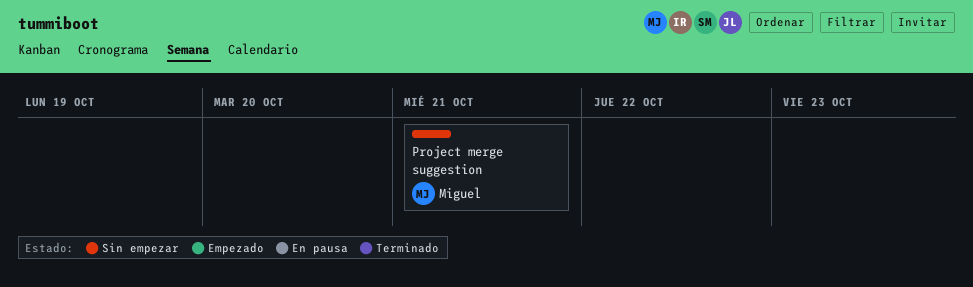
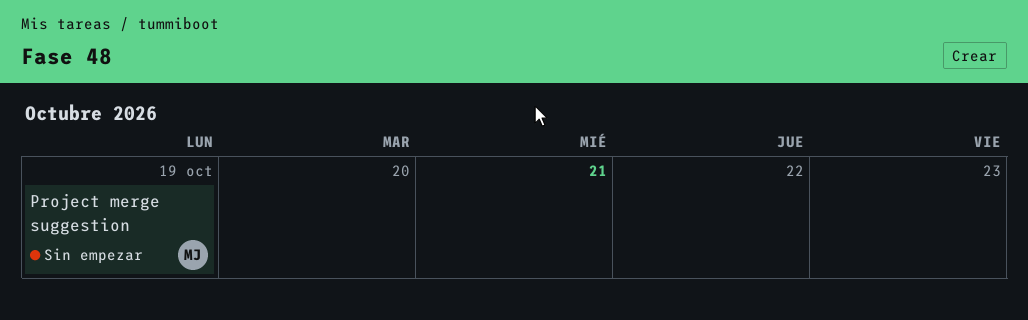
Project merge suggestion, due: Oct 21 -> Oct 19

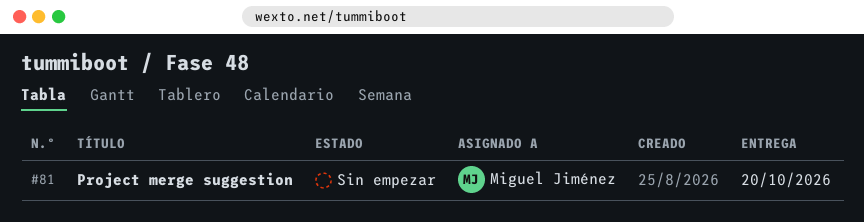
Project merge suggestion, due: Oct 19 -> Oct 20

